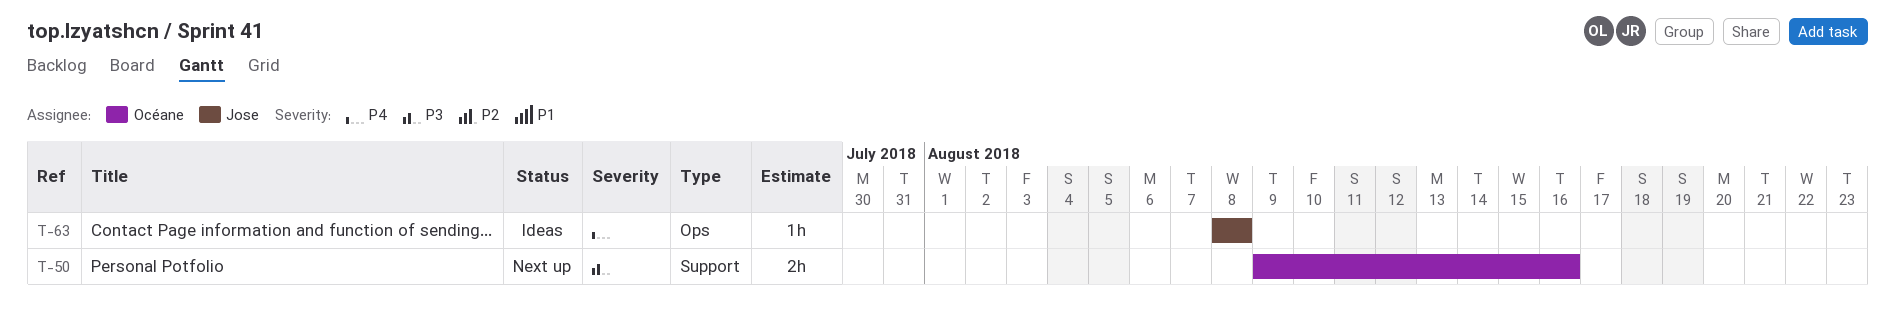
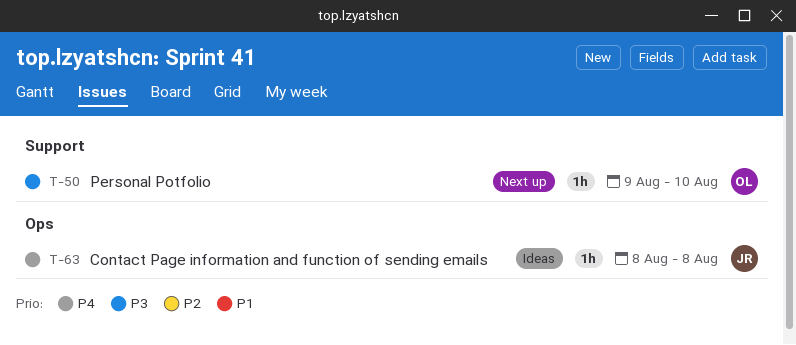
T-50, estimate: 2h -> 1h
T-50, due: Aug 16 -> Aug 10

